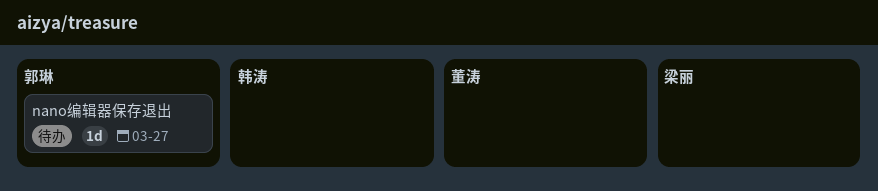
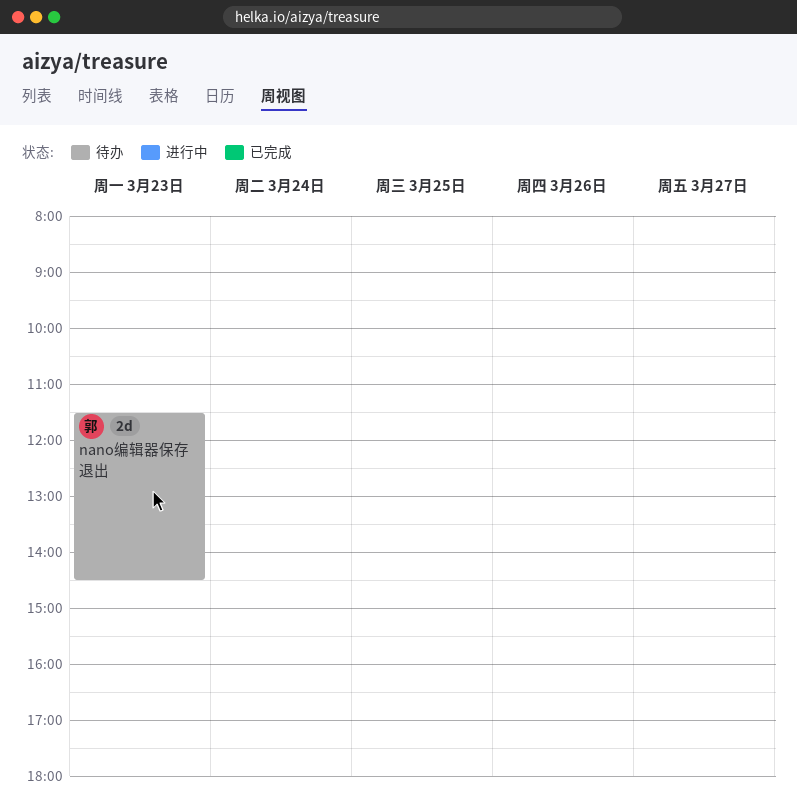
nano编辑器保存退出, estimate: 1d -> 2d
nano编辑器保存退出, day: Mar 27 -> Mar 23

